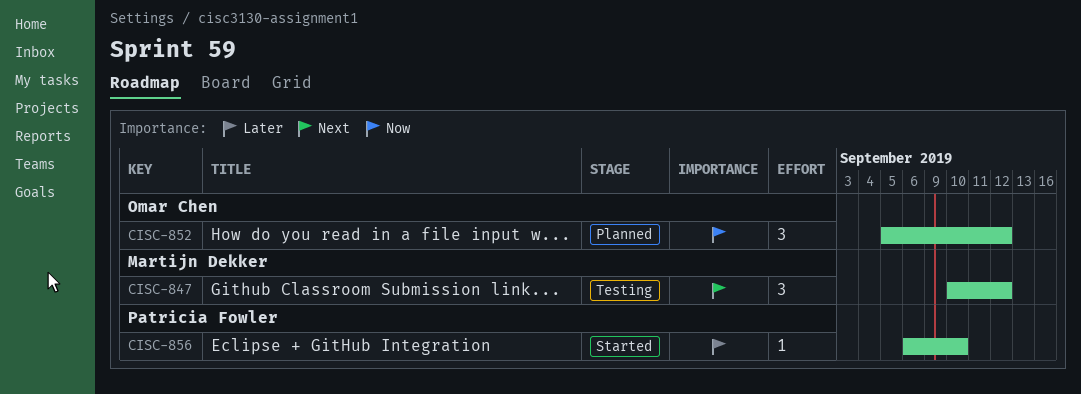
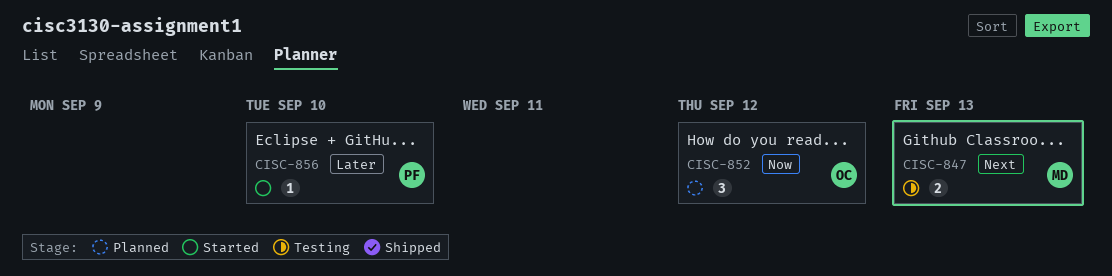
CISC-847, estimate: 3 -> 2
CISC-847, due: Sep 12 -> Sep 13

